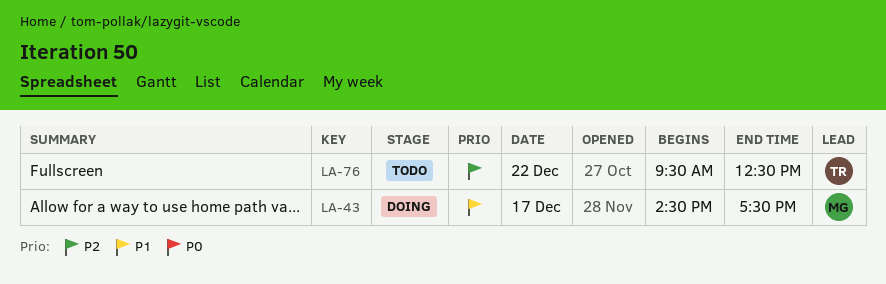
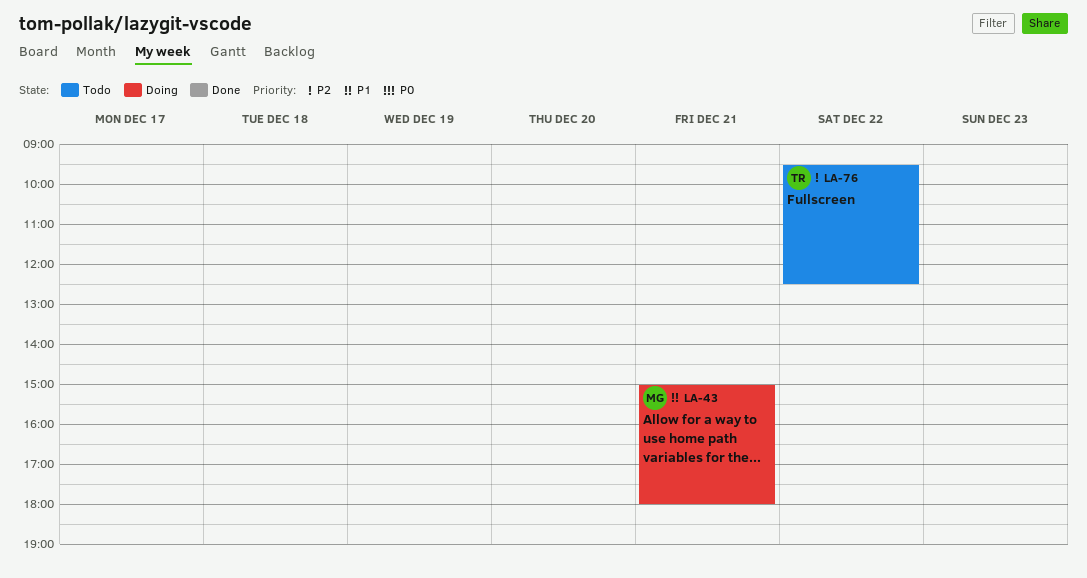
LA-43, day: Dec 17 -> Dec 21
LA-43, begins: 14:30 -> 15:00
LA-43, ends: 17:30 -> 18:00

